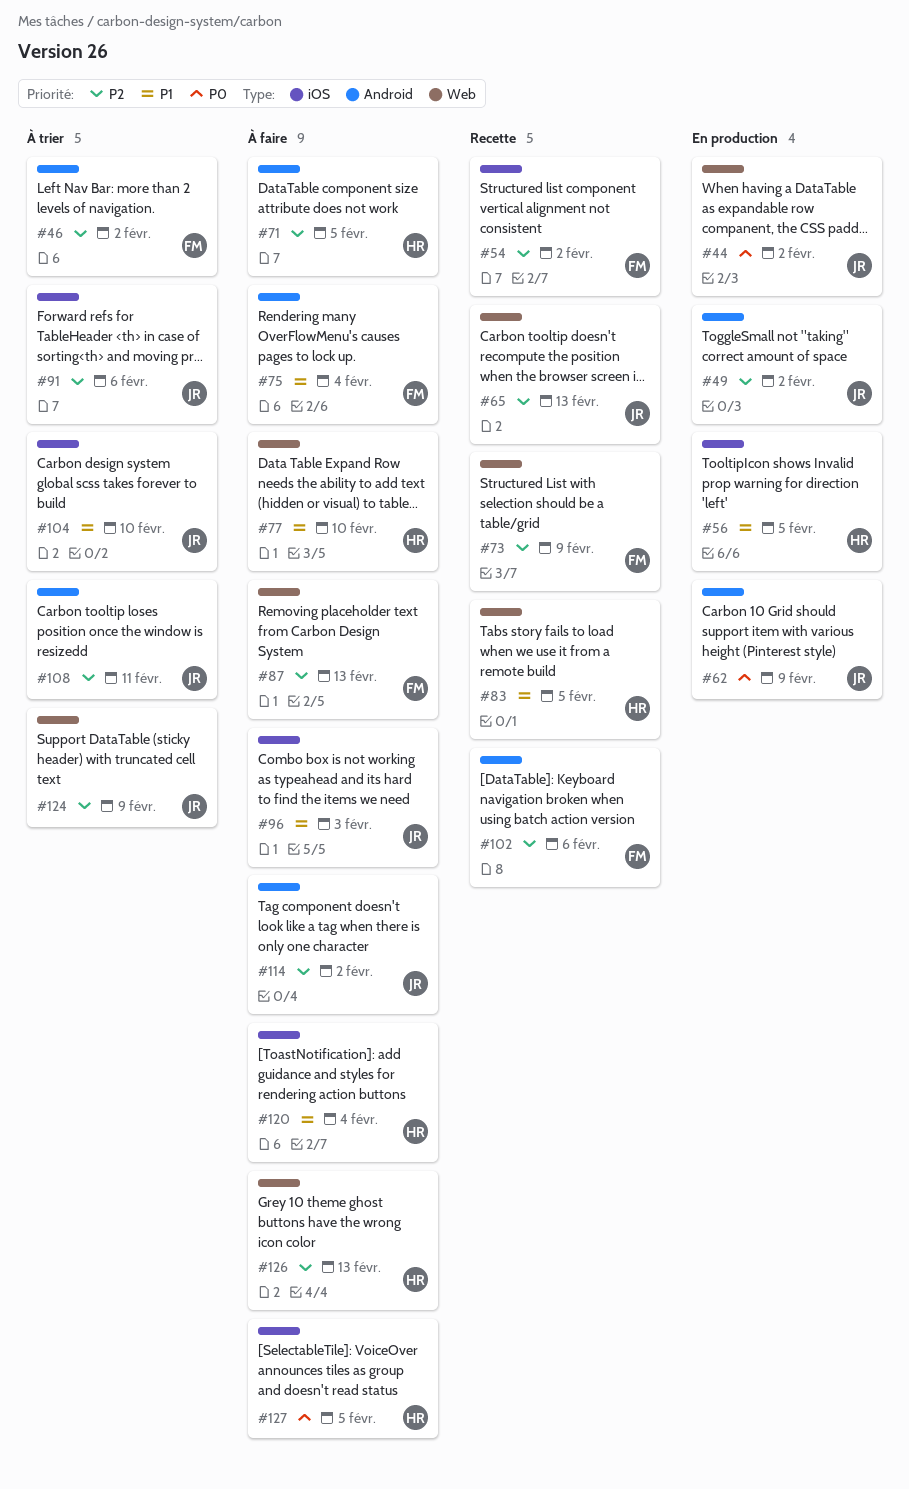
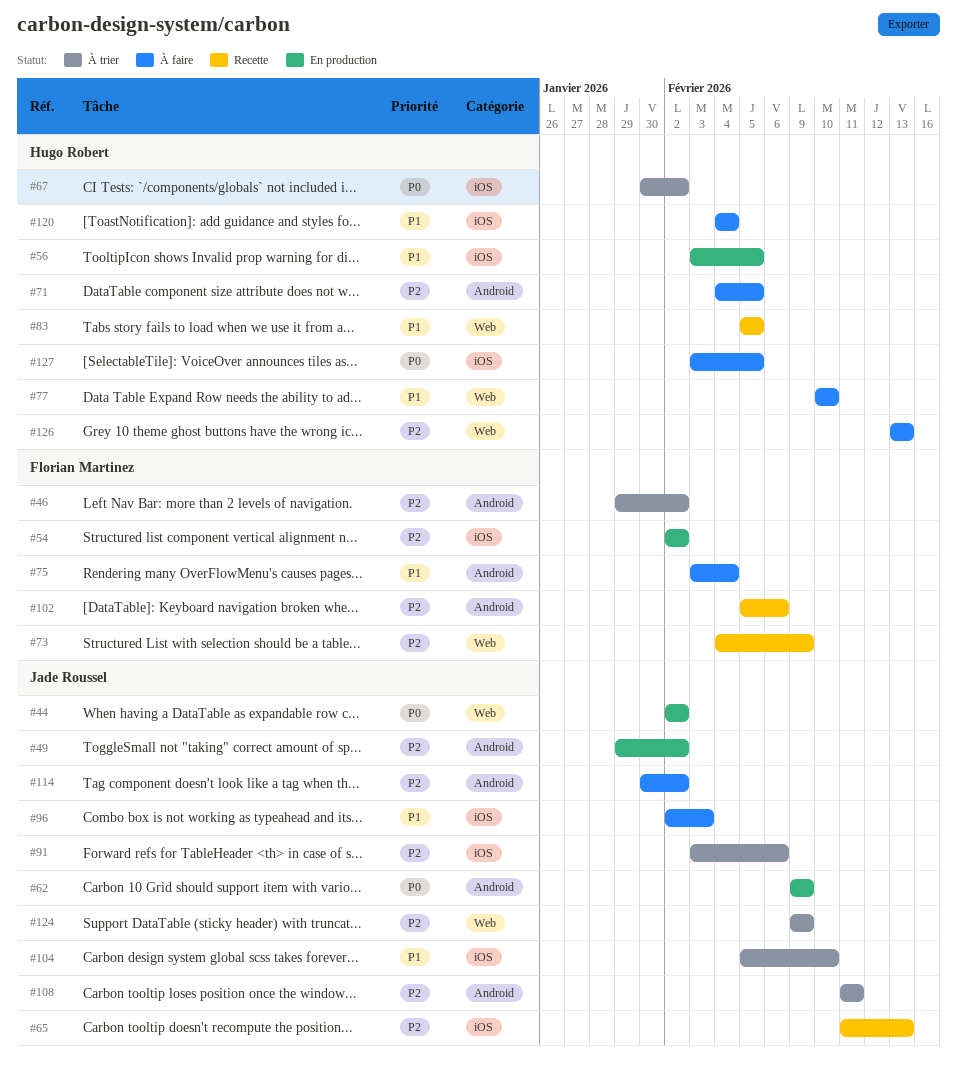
#54, status: Recette -> En production
#65, label: Web -> iOS
#67: none -> present
#87: present -> none

